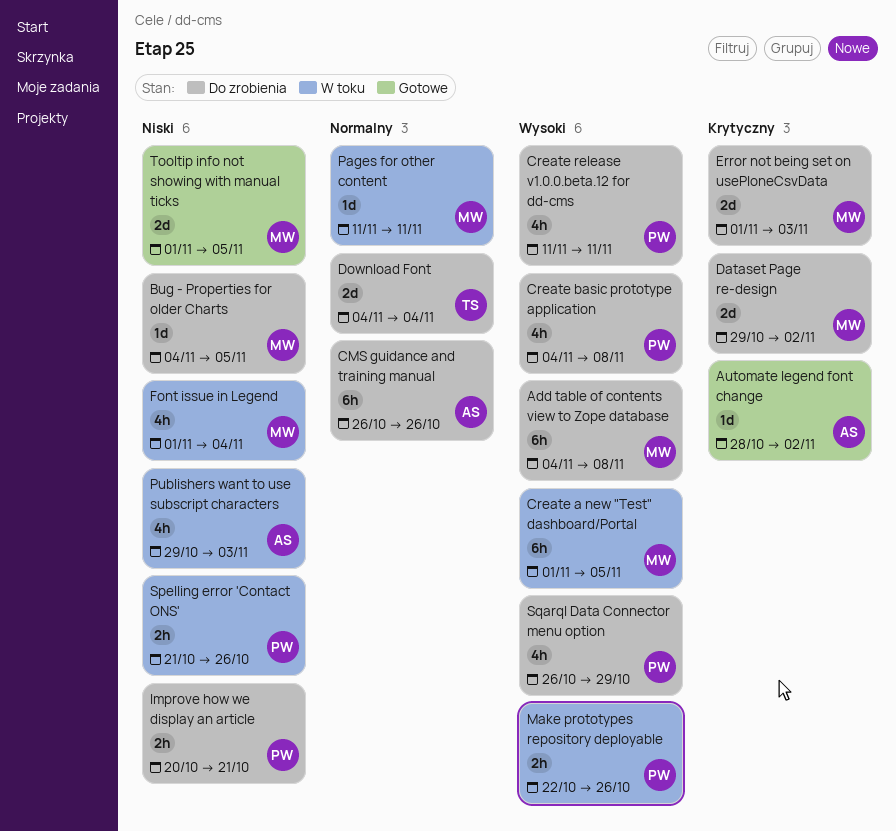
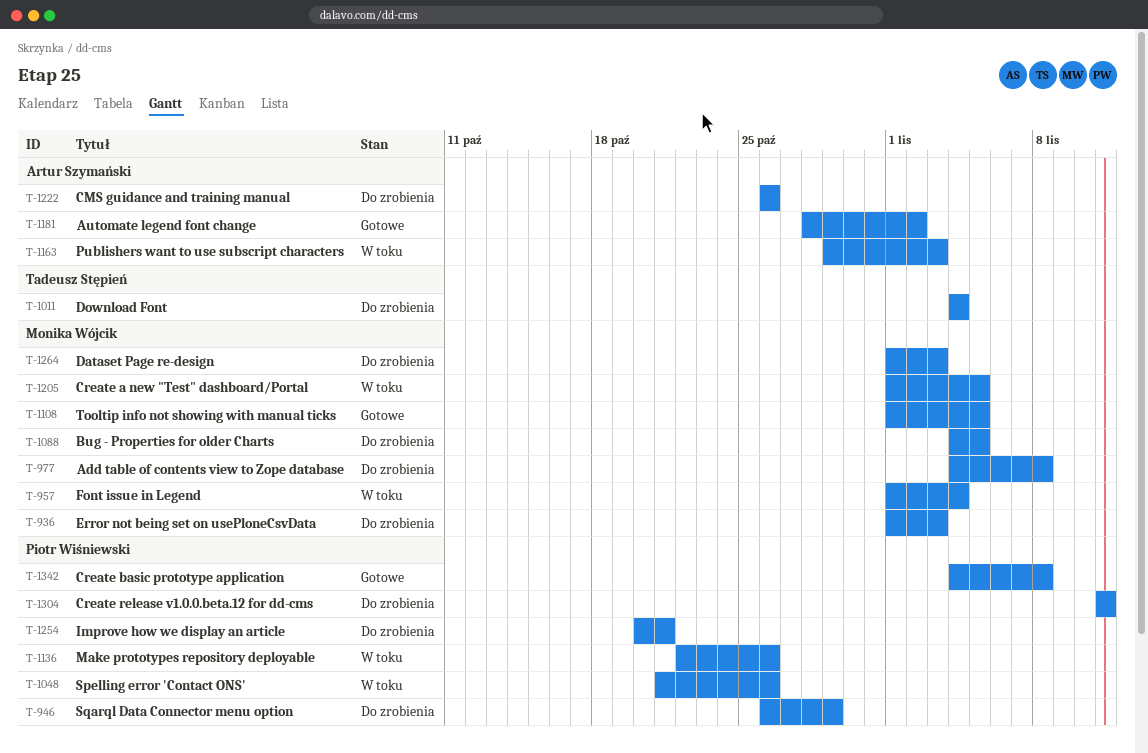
Create basic prototype application, status: Do zrobienia -> Gotowe
Dataset Page re-design, start: Oct 29 -> Nov 1
Dataset Page re-design, due: Nov 2 -> Nov 3
Pages for other content: present -> none

